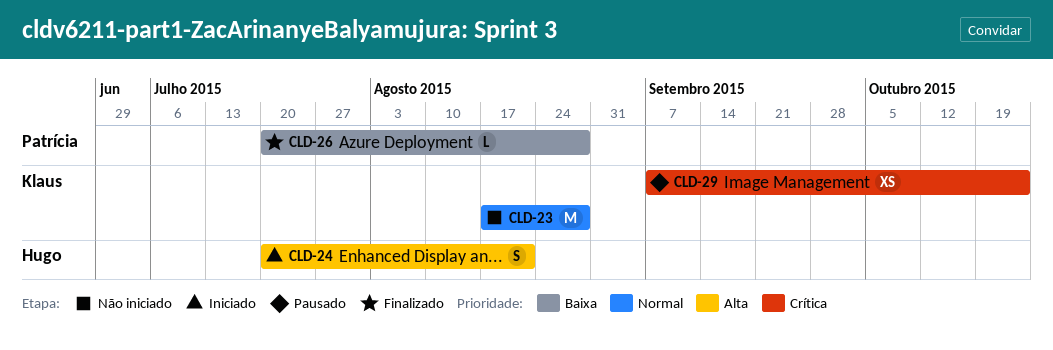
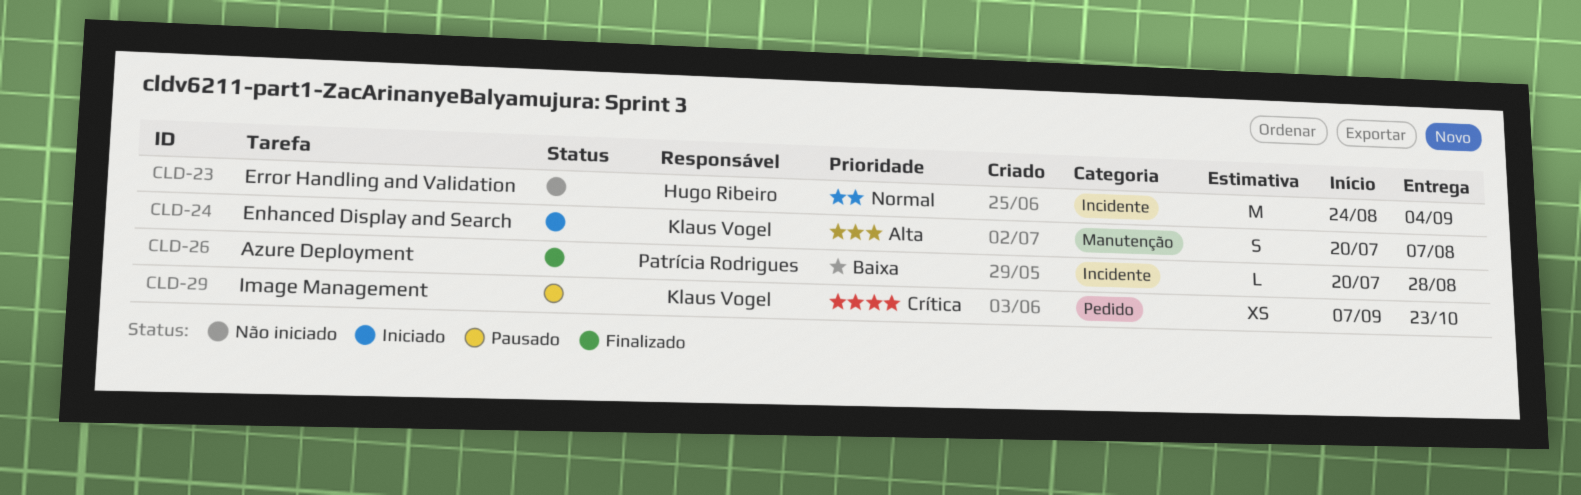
CLD-23, owner: Klaus Vogel -> Hugo Ribeiro
CLD-23, start: Aug 17 -> Aug 24
CLD-23, due: Aug 28 -> Sep 4
CLD-24, owner: Hugo Ribeiro -> Klaus Vogel
CLD-24, due: Aug 21 -> Aug 7

